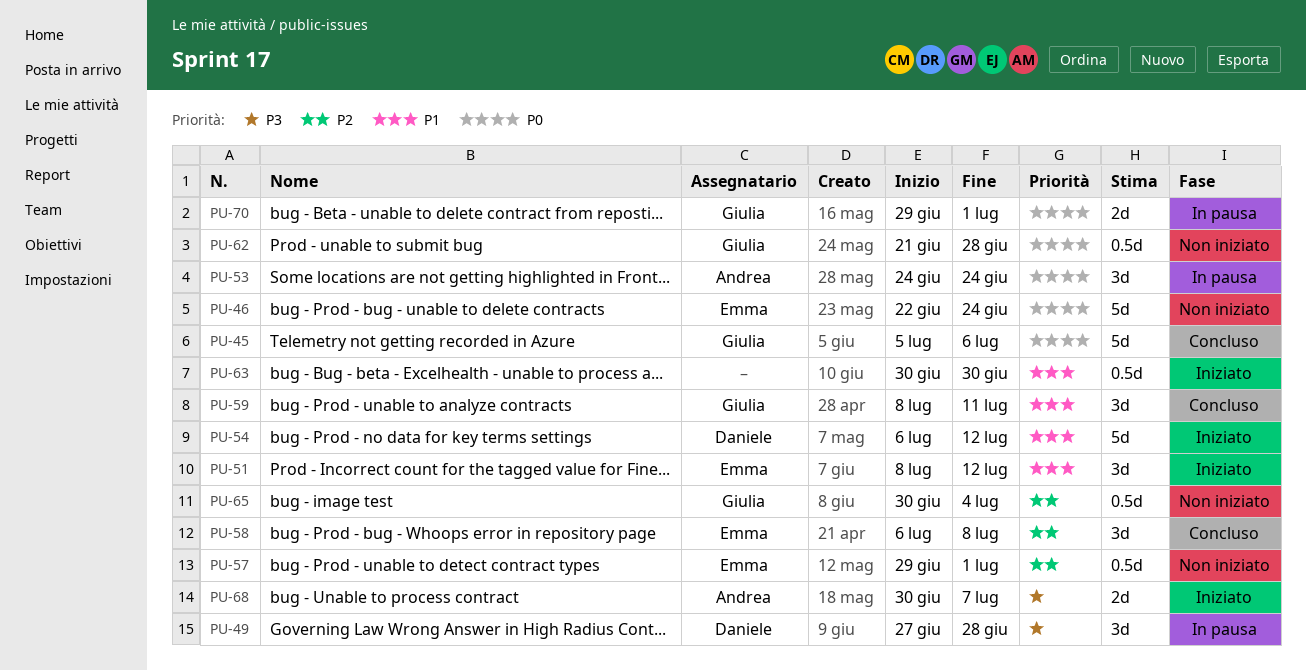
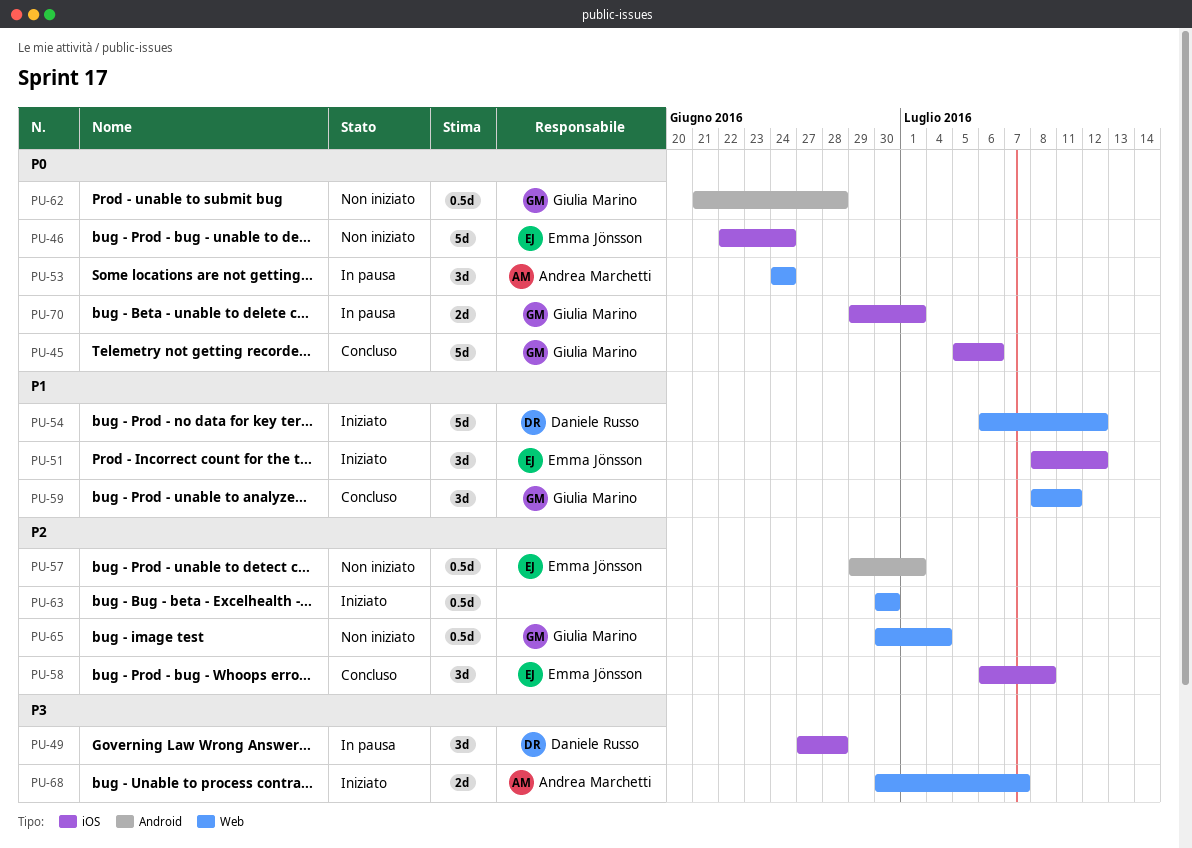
PU-63, priority: P1 -> P2

